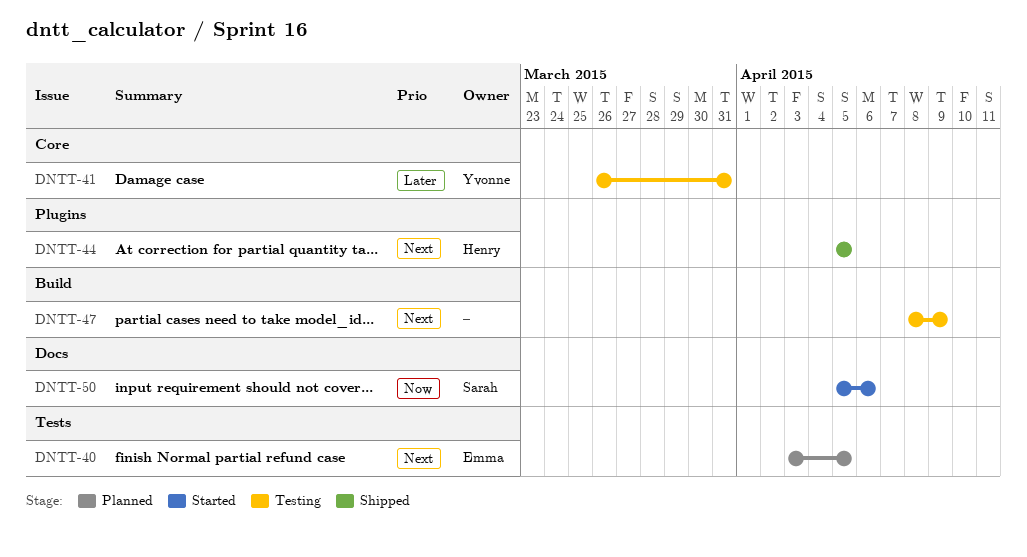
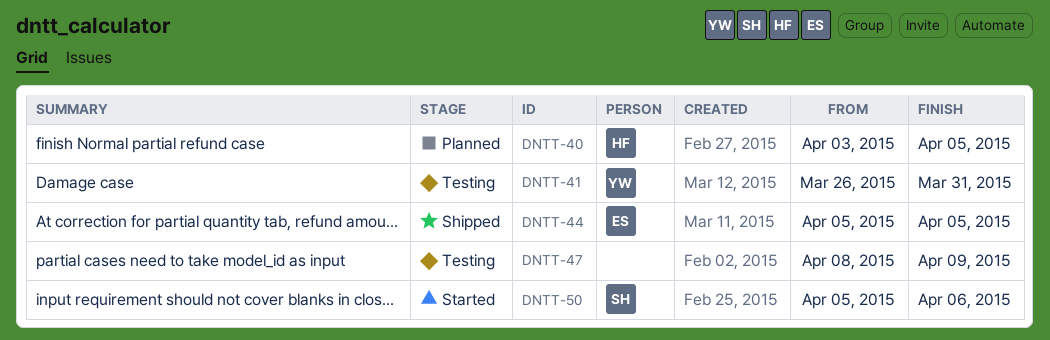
DNTT-40, owner: Emma -> Henry
DNTT-44, owner: Henry -> Emma

